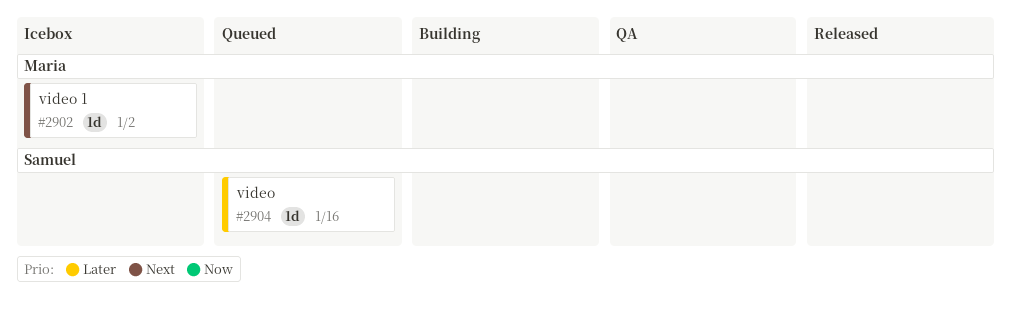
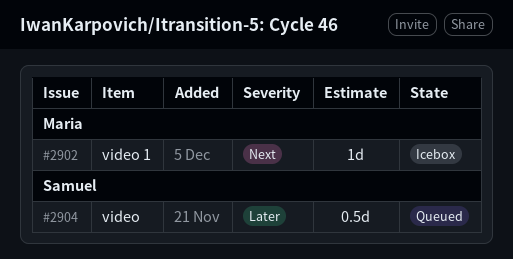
#2904, estimate: 1d -> 0.5d

